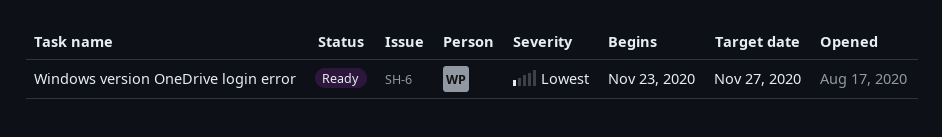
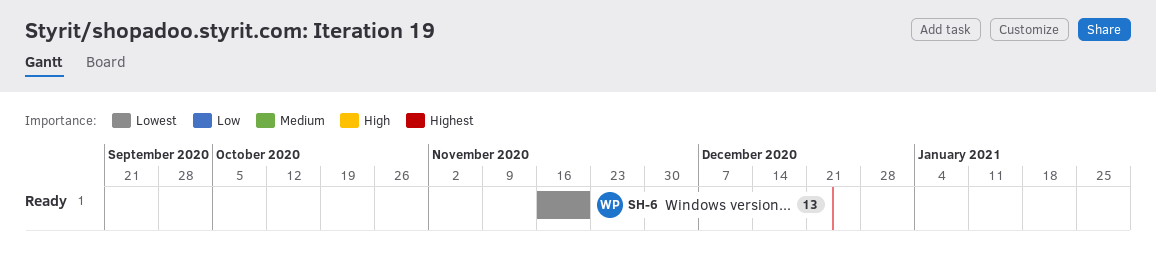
SH-6, start: Nov 23 -> Nov 16
SH-6, due: Nov 27 -> Nov 20

